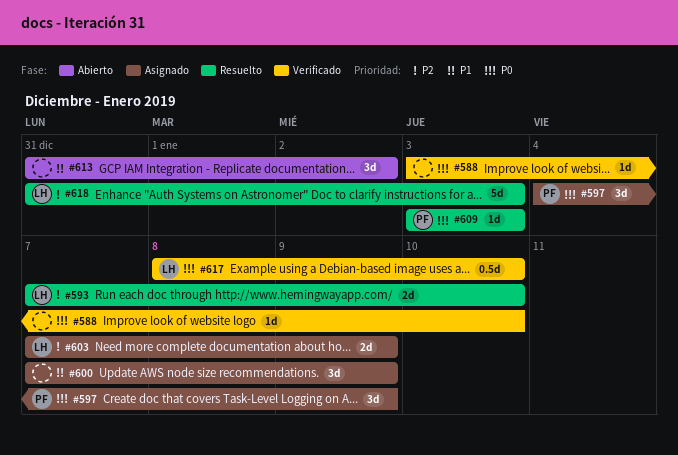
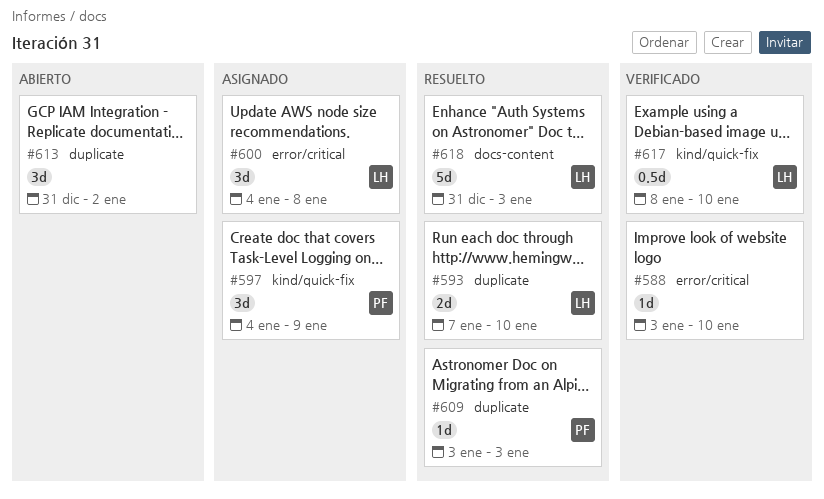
#600, owner: none -> LH
#600, start: Jan 7 -> Jan 4
#600, due: Jan 9 -> Jan 8
#603: present -> none

